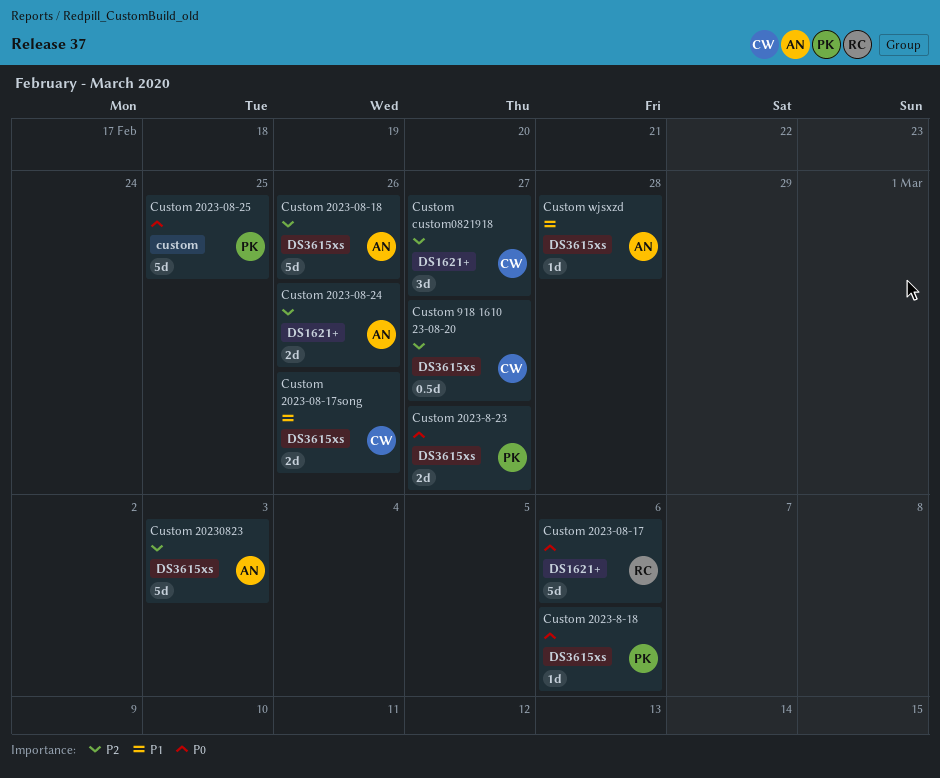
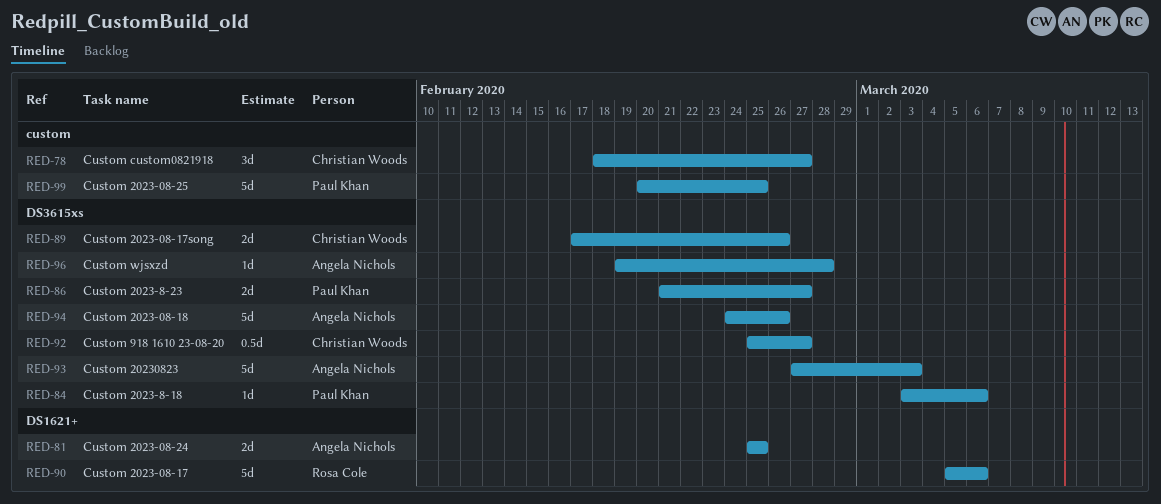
Custom 2023-08-24, due: Feb 26 -> Feb 25
Custom custom0821918, label: DS1621+ -> custom

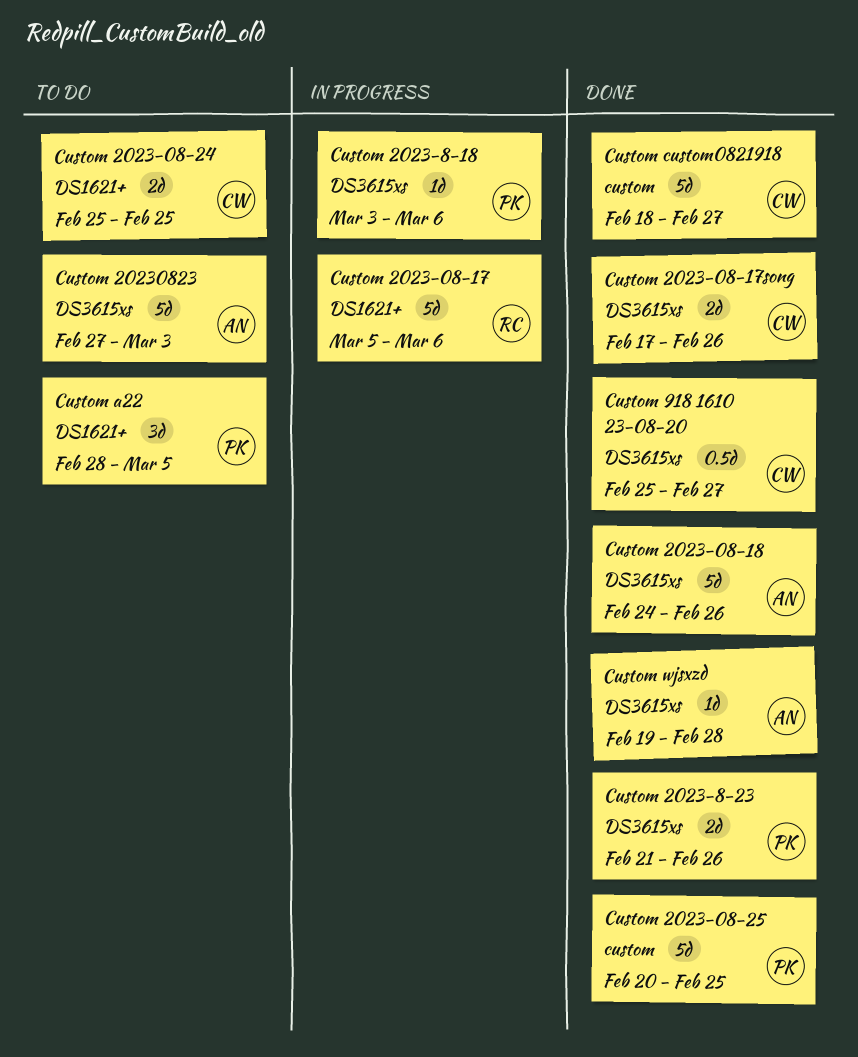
Custom 2023-08-24, owner: Angela Nichols -> Christian Woods
Custom 2023-8-23, due: Feb 27 -> Feb 26
Custom a22: none -> present
Custom custom0821918, estimate: 3d -> 5d

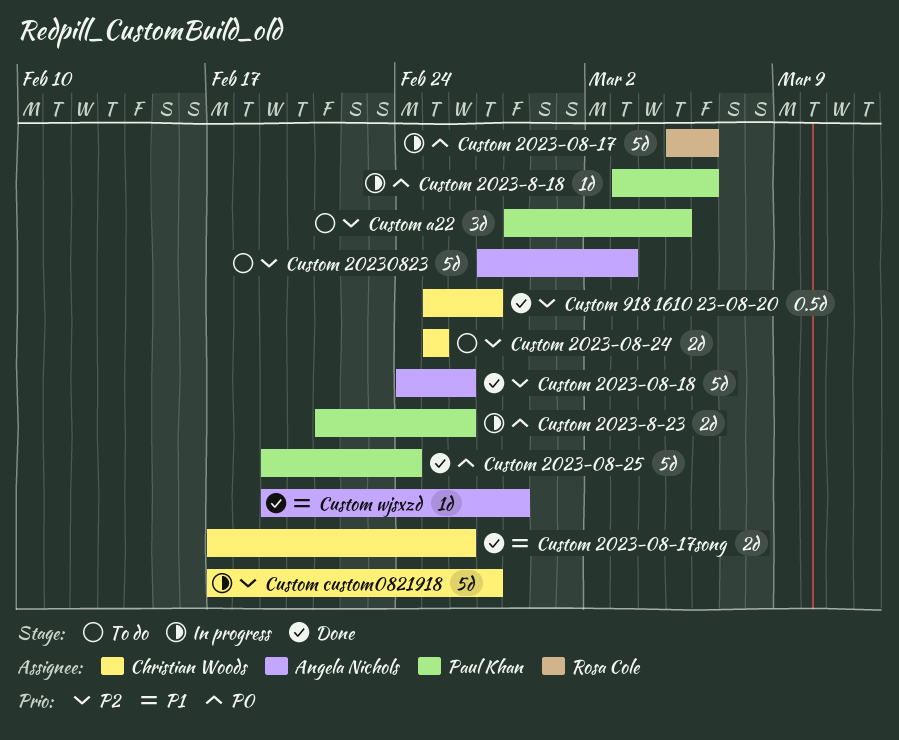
Custom 2023-08-25, start: Feb 20 -> Feb 19
Custom 2023-08-25, due: Feb 25 -> Feb 24
Custom 2023-8-23, status: Done -> In progress
Custom custom0821918, status: Done -> In progress
Custom custom0821918, start: Feb 18 -> Feb 17

